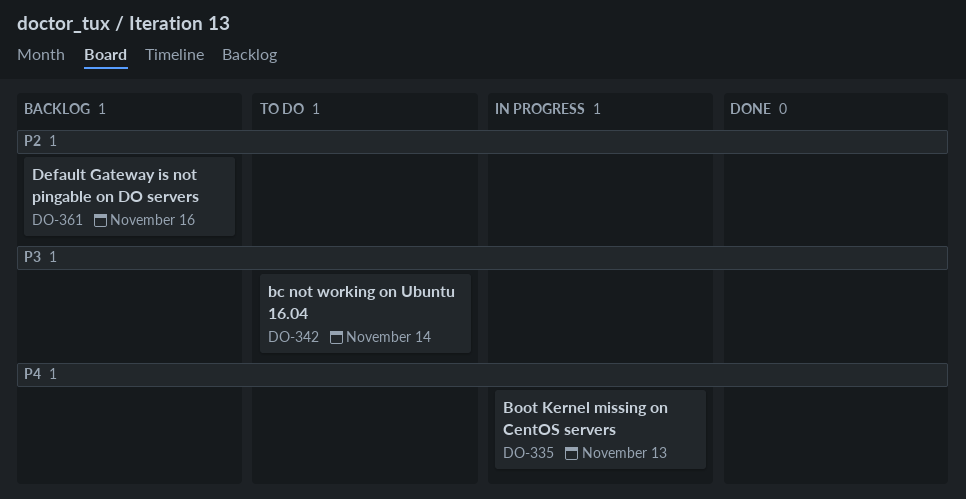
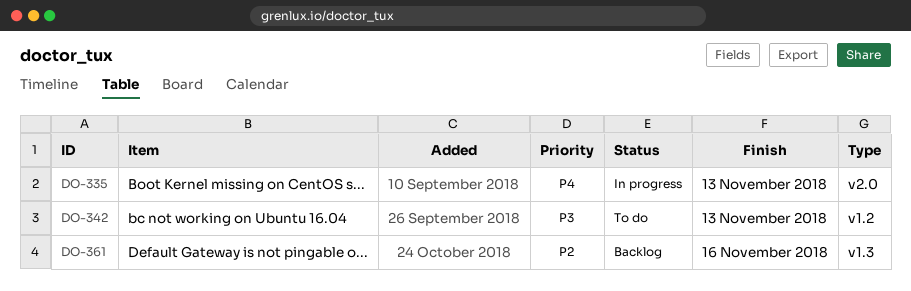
DO-342, due: Nov 14 -> Nov 13

